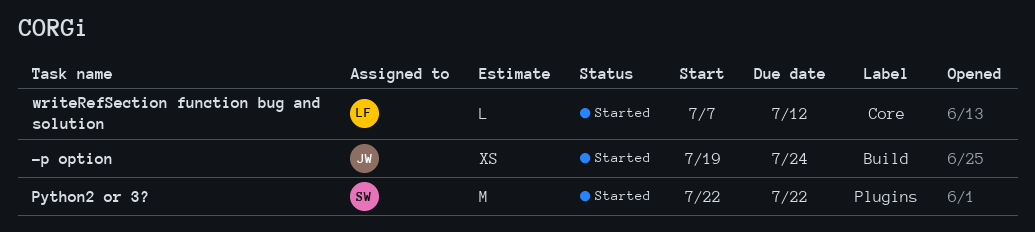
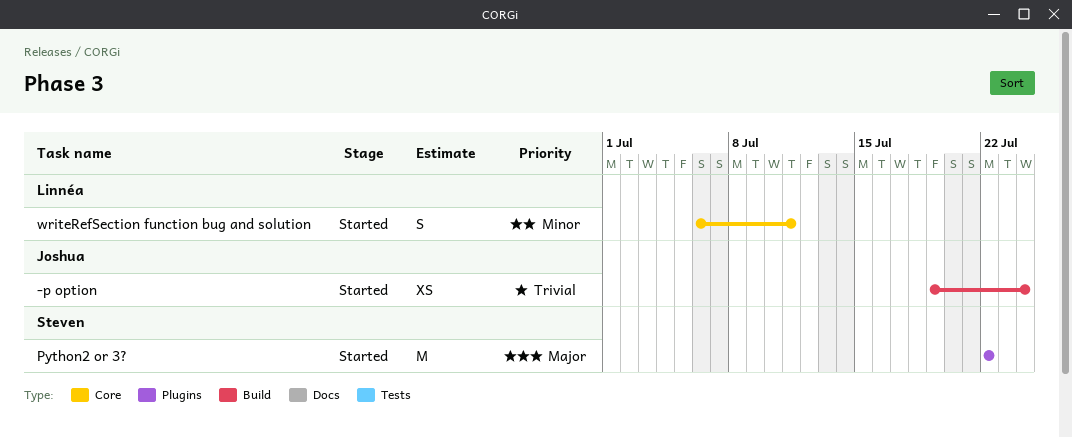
writeRefSection function bug and solution, estimate: L -> S
writeRefSection function bug and solution, start: Jul 7 -> Jul 6
writeRefSection function bug and solution, due: Jul 12 -> Jul 11

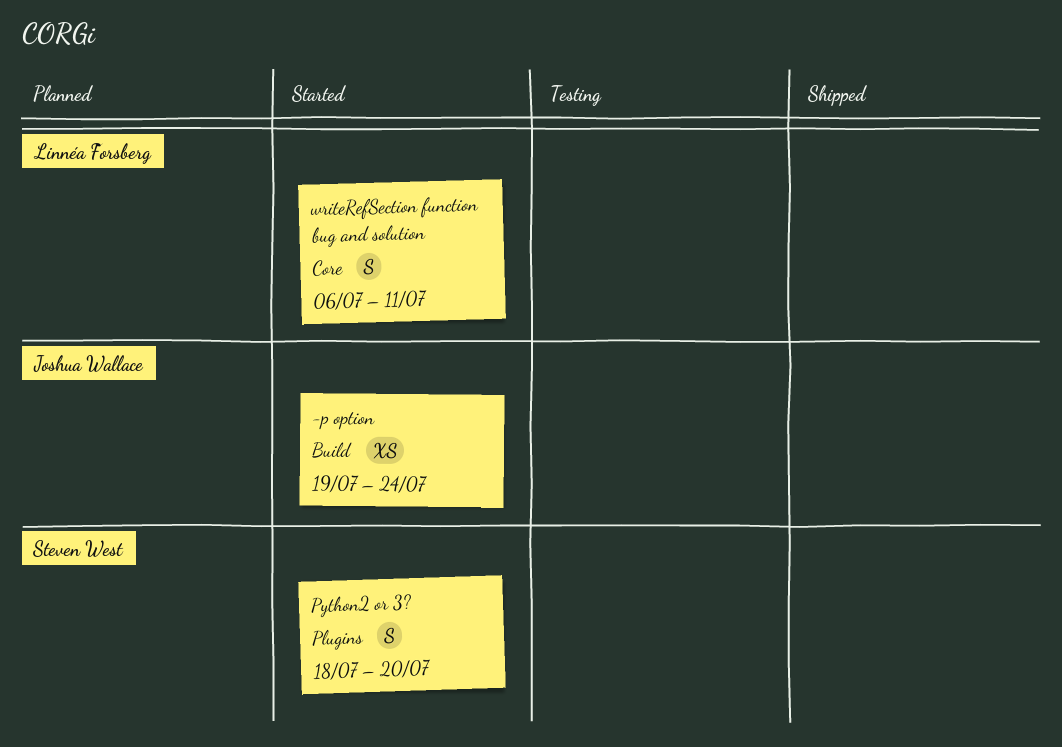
Python2 or 3?, estimate: M -> S
Python2 or 3?, start: Jul 22 -> Jul 18
Python2 or 3?, due: Jul 22 -> Jul 20

